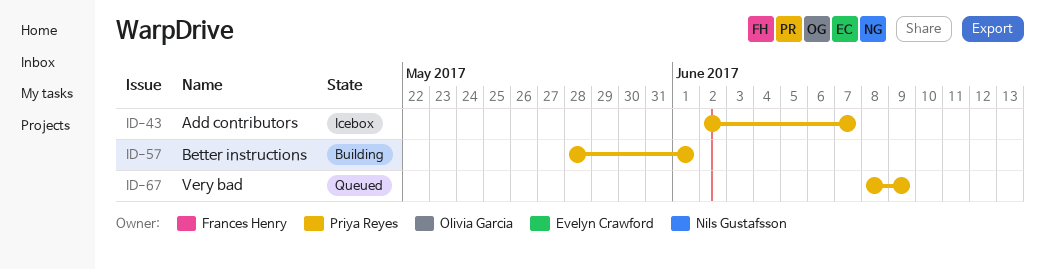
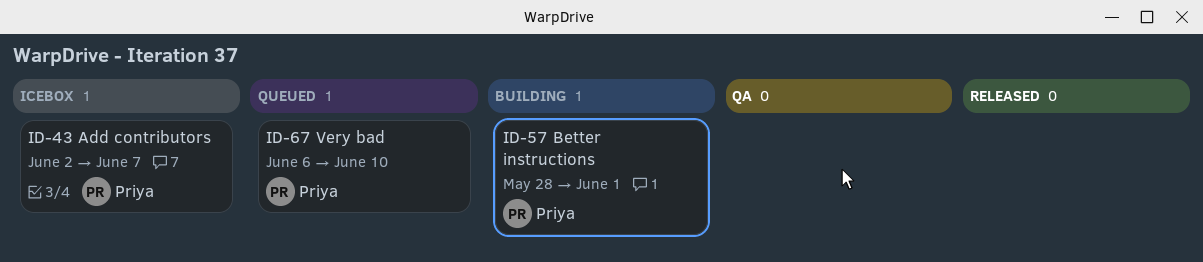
ID-67, start: Jun 8 -> Jun 6
ID-67, due: Jun 9 -> Jun 10

